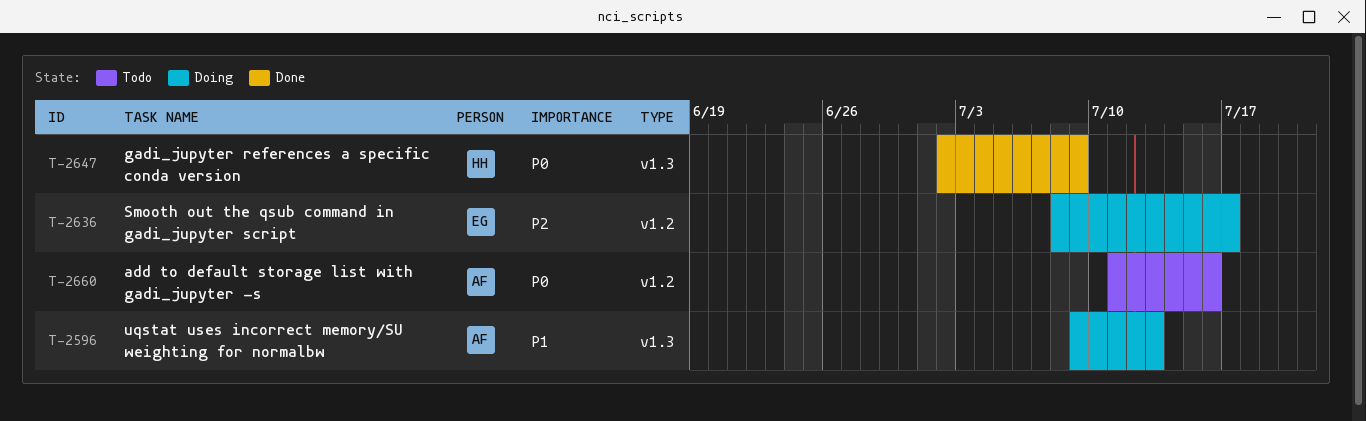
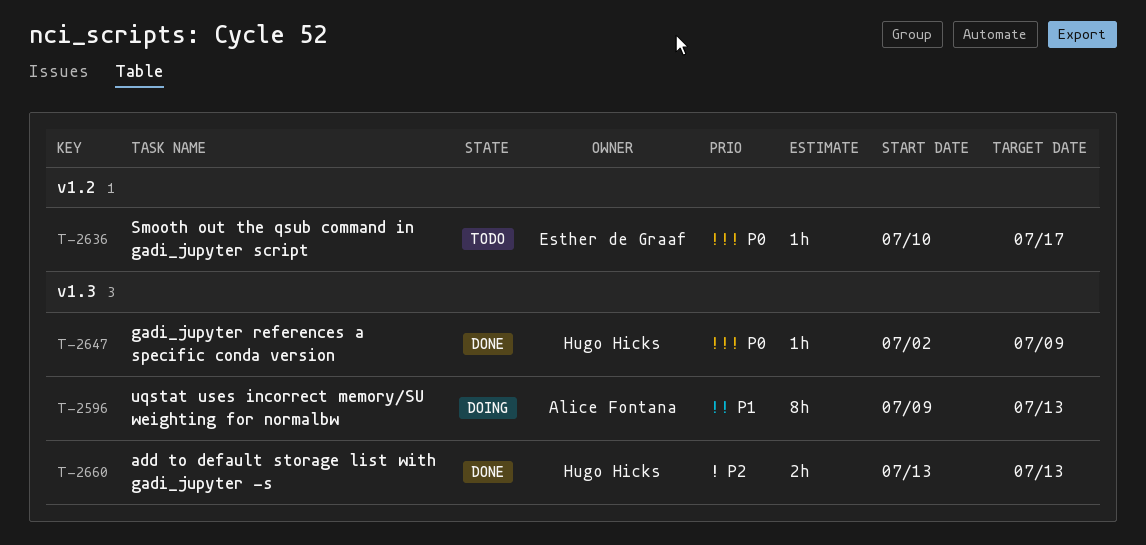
T-2636, status: Doing -> Todo
T-2636, priority: P2 -> P0
T-2636, start: Jul 8 -> Jul 10
T-2660, status: Todo -> Done
T-2660, owner: Alice Fontana -> Hugo Hicks
T-2660, priority: P0 -> P2
T-2660, label: v1.2 -> v1.3
T-2660, start: Jul 11 -> Jul 13
T-2660, due: Jul 16 -> Jul 13

